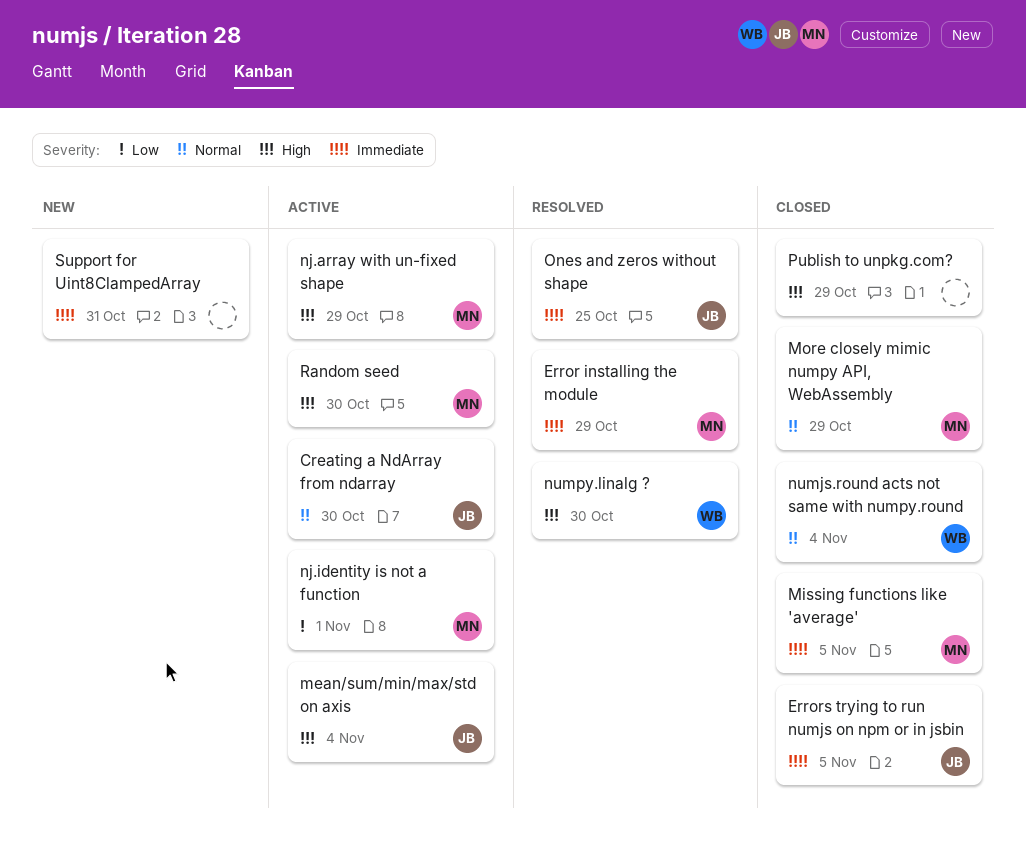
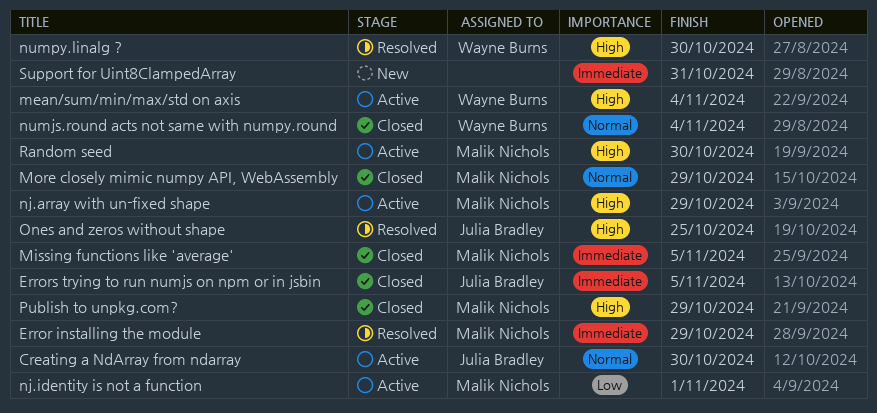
mean/sum/min/max/std on axis, owner: Julia Bradley -> Wayne Burns
Ones and zeros without shape, priority: Immediate -> High
Publish to unpkg.com?, owner: none -> Malik Nichols

